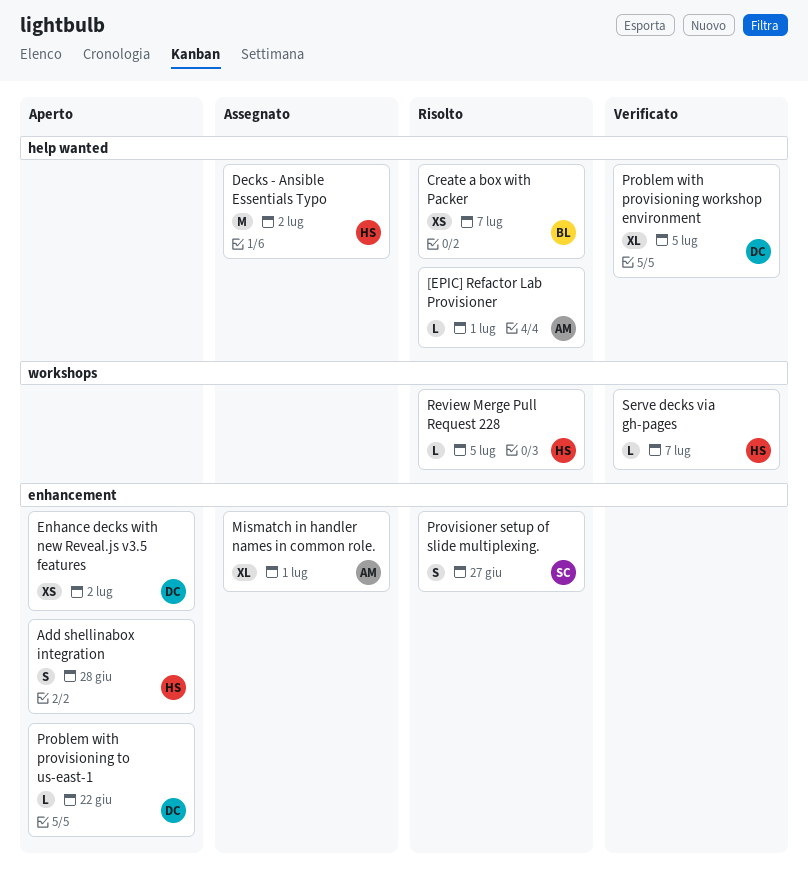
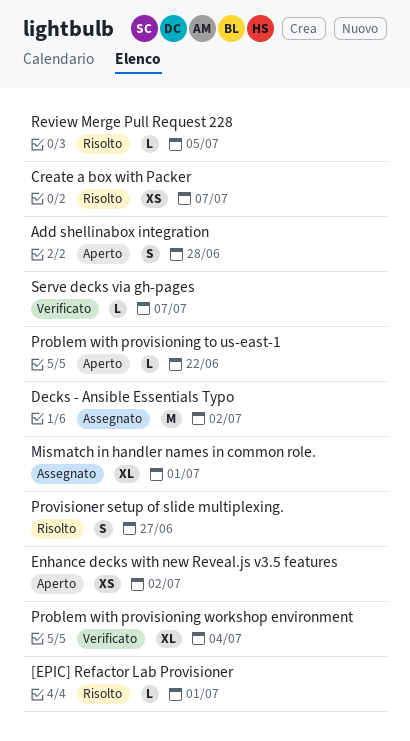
Problem with provisioning workshop environment, due: Jul 5 -> Jul 4

